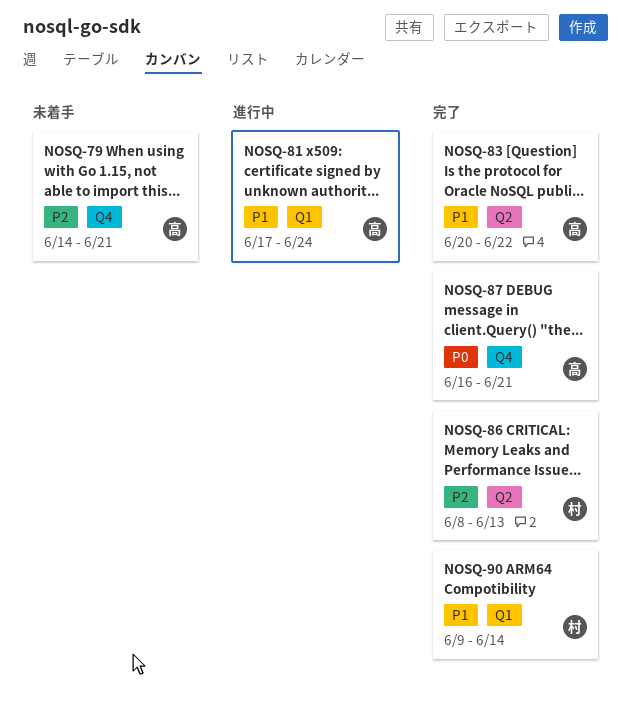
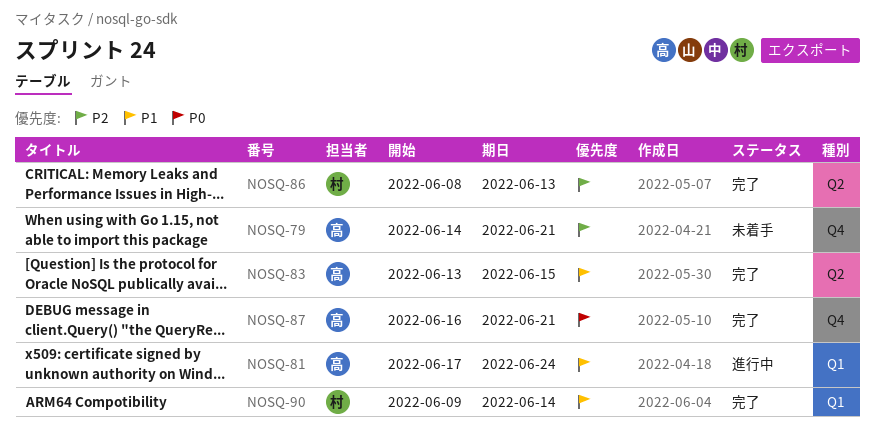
NOSQ-83, start: Jun 20 -> Jun 13
NOSQ-83, due: Jun 22 -> Jun 15

